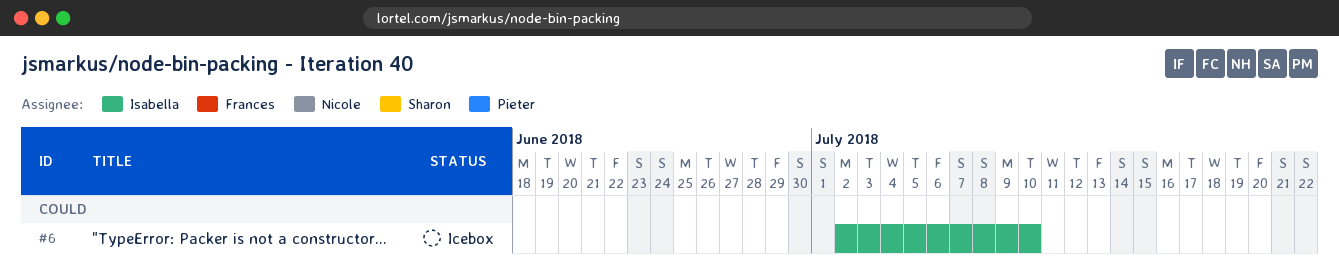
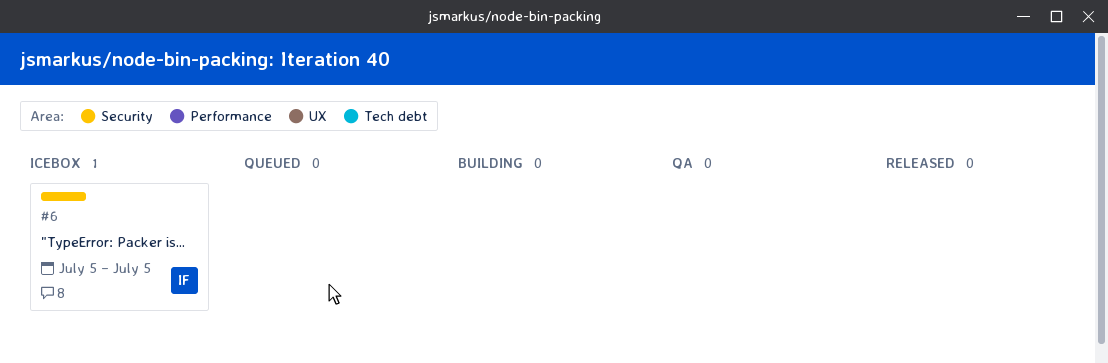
#6, start: Jul 2 -> Jul 5
#6, due: Jul 10 -> Jul 5

